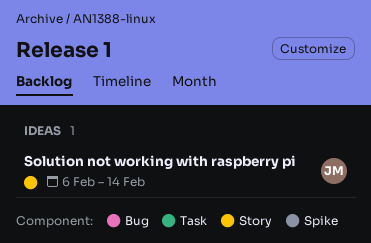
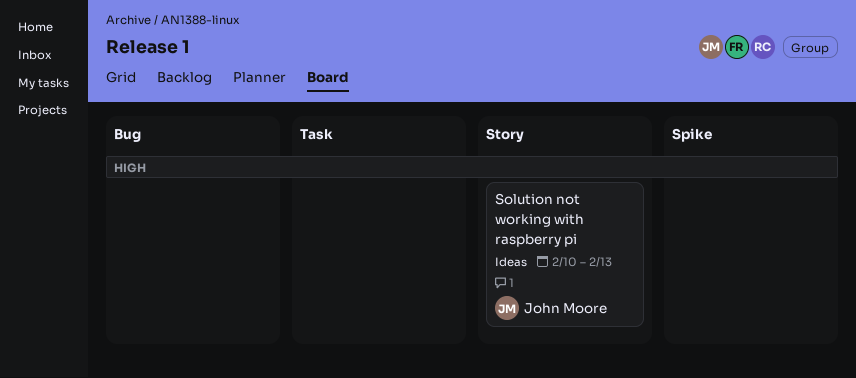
Solution not working with raspberry pi, start: Feb 6 -> Feb 10
Solution not working with raspberry pi, due: Feb 14 -> Feb 13

